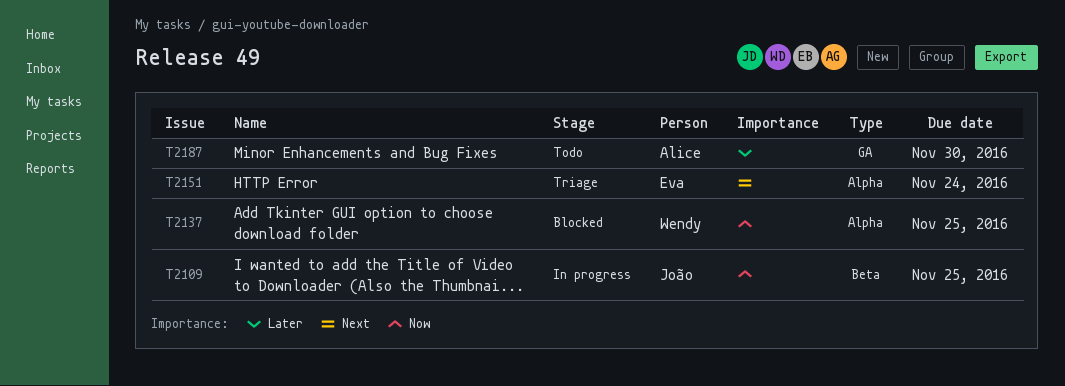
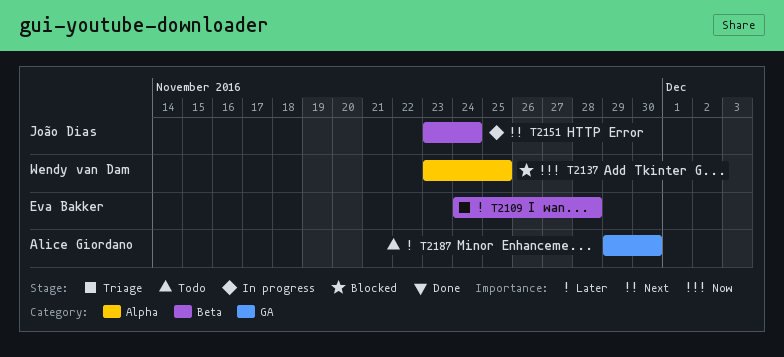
T2109, status: In progress -> Triage
T2109, owner: João Dias -> Eva Bakker
T2109, priority: Now -> Later
T2109, due: Nov 25 -> Nov 28
T2151, status: Triage -> In progress
T2151, owner: Eva Bakker -> João Dias
T2151, label: Alpha -> Beta

